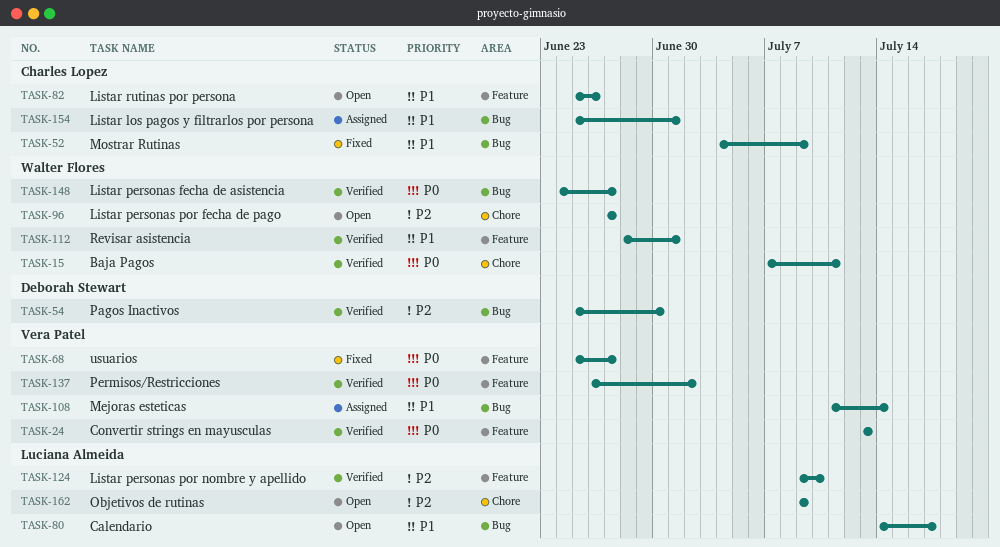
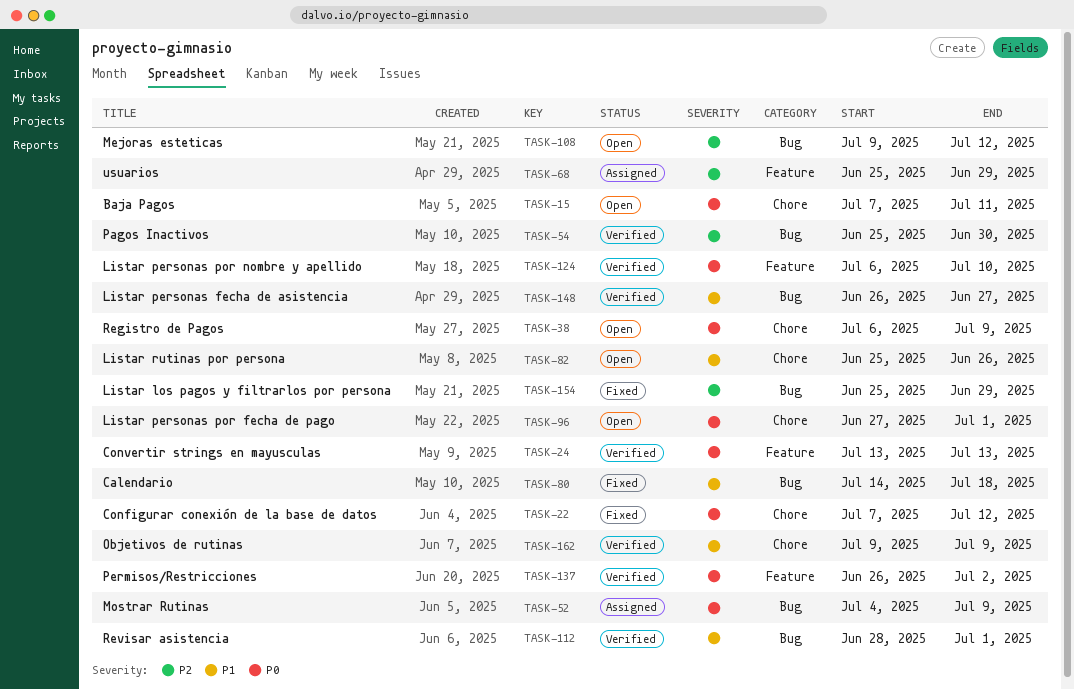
TASK-15, status: Verified -> Open
TASK-22: none -> present
TASK-38: none -> present
TASK-52, status: Fixed -> Assigned
TASK-52, priority: P1 -> P0
TASK-68, status: Fixed -> Assigned
TASK-68, priority: P0 -> P2
TASK-68, due: Jun 27 -> Jun 29
TASK-80, status: Open -> Fixed
TASK-80, due: Jul 17 -> Jul 18
TASK-82, label: Feature -> Chore
TASK-96, priority: P2 -> P0
TASK-96, due: Jun 27 -> Jul 1
TASK-108, status: Assigned -> Open
TASK-108, priority: P1 -> P2
TASK-108, start: Jul 11 -> Jul 9
TASK-108, due: Jul 14 -> Jul 12
TASK-112, label: Feature -> Bug
TASK-124, priority: P2 -> P0
TASK-124, start: Jul 9 -> Jul 6
TASK-148, priority: P0 -> P1
TASK-148, start: Jun 24 -> Jun 26
TASK-154, status: Assigned -> Fixed
TASK-154, priority: P1 -> P2
TASK-154, due: Jul 1 -> Jun 29
TASK-162, status: Open -> Verified
TASK-162, priority: P2 -> P1

